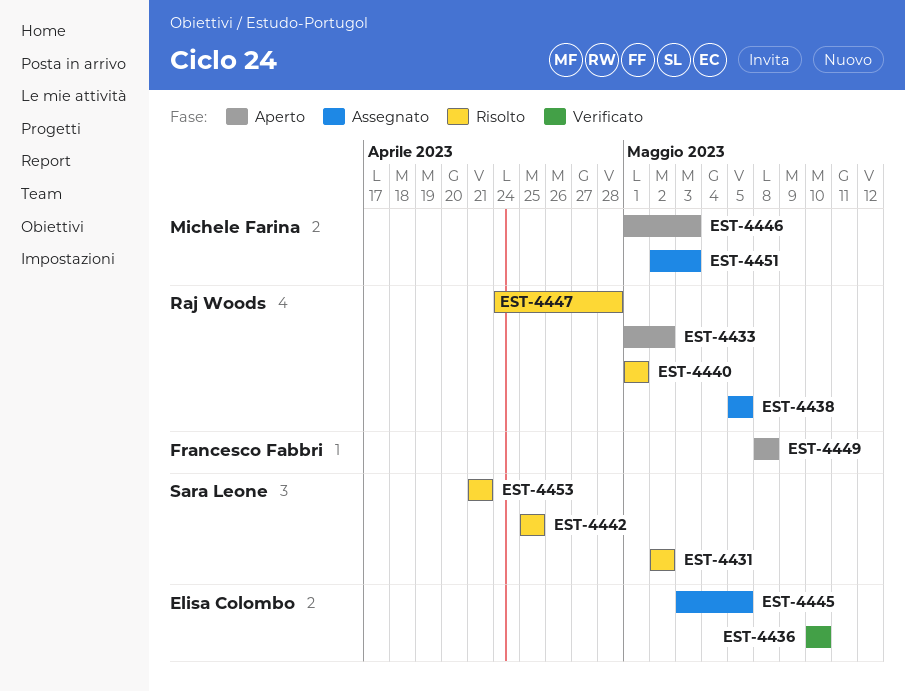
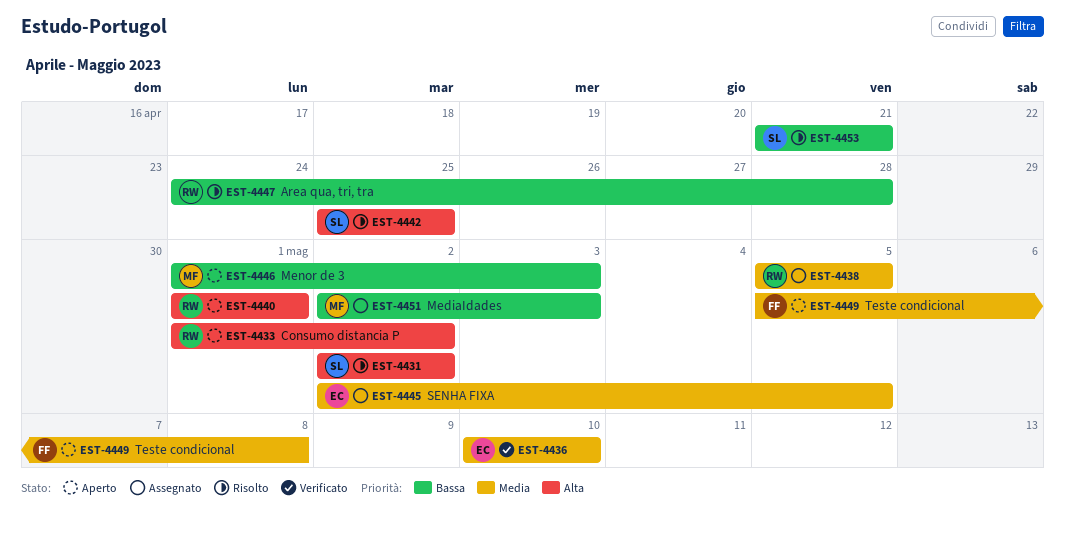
EST-4440, status: Risolto -> Aperto
EST-4445, start: May 3 -> May 2
EST-4449, start: May 8 -> May 5

